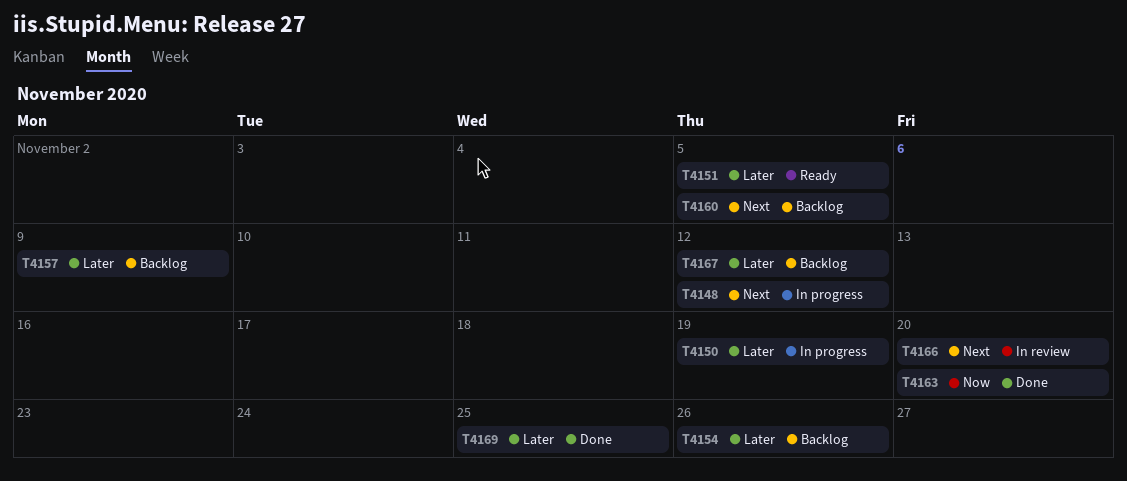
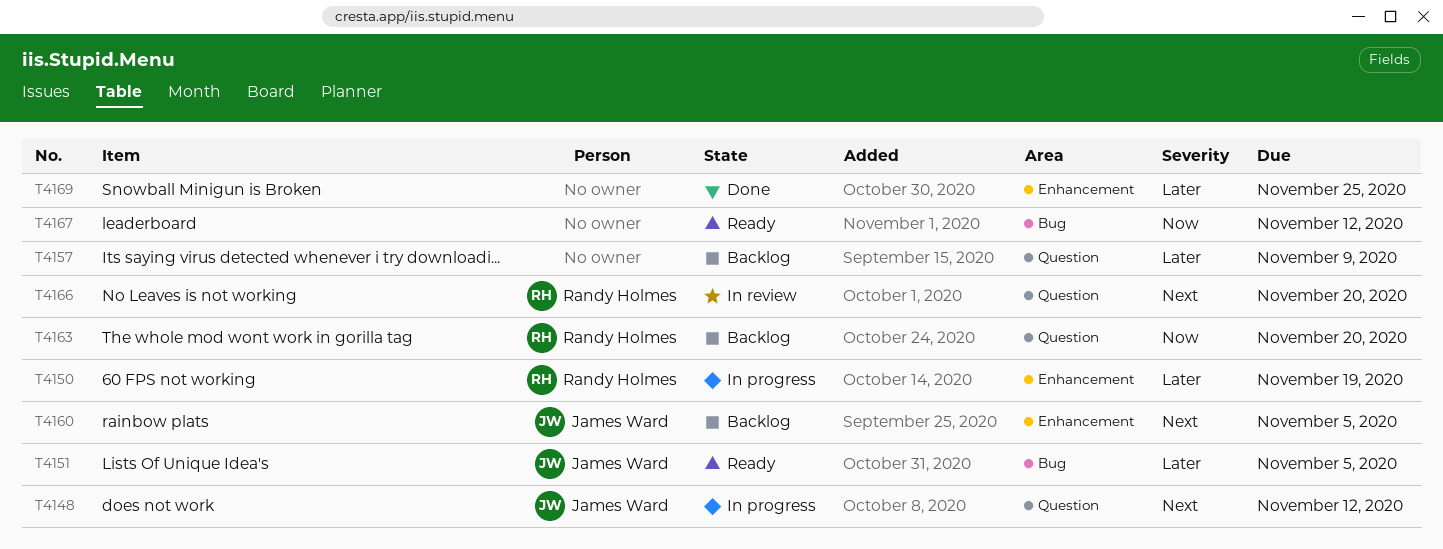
T4154: present -> none
T4163, status: Done -> Backlog
T4167, status: Backlog -> Ready
T4167, priority: Later -> Now

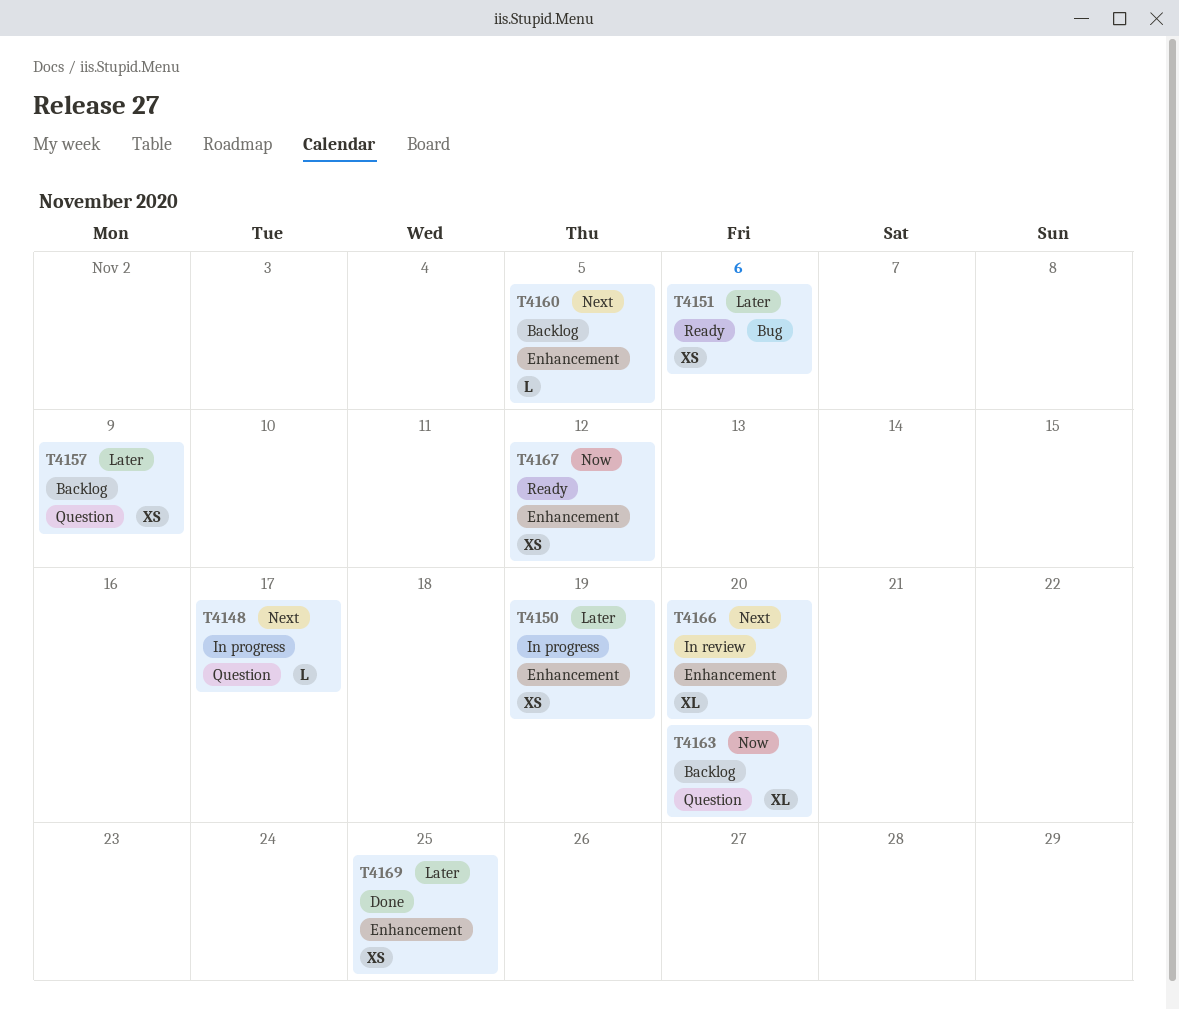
T4148, due: Nov 12 -> Nov 17
T4151, due: Nov 5 -> Nov 6
T4166, label: Question -> Enhancement
T4167, label: Bug -> Enhancement

